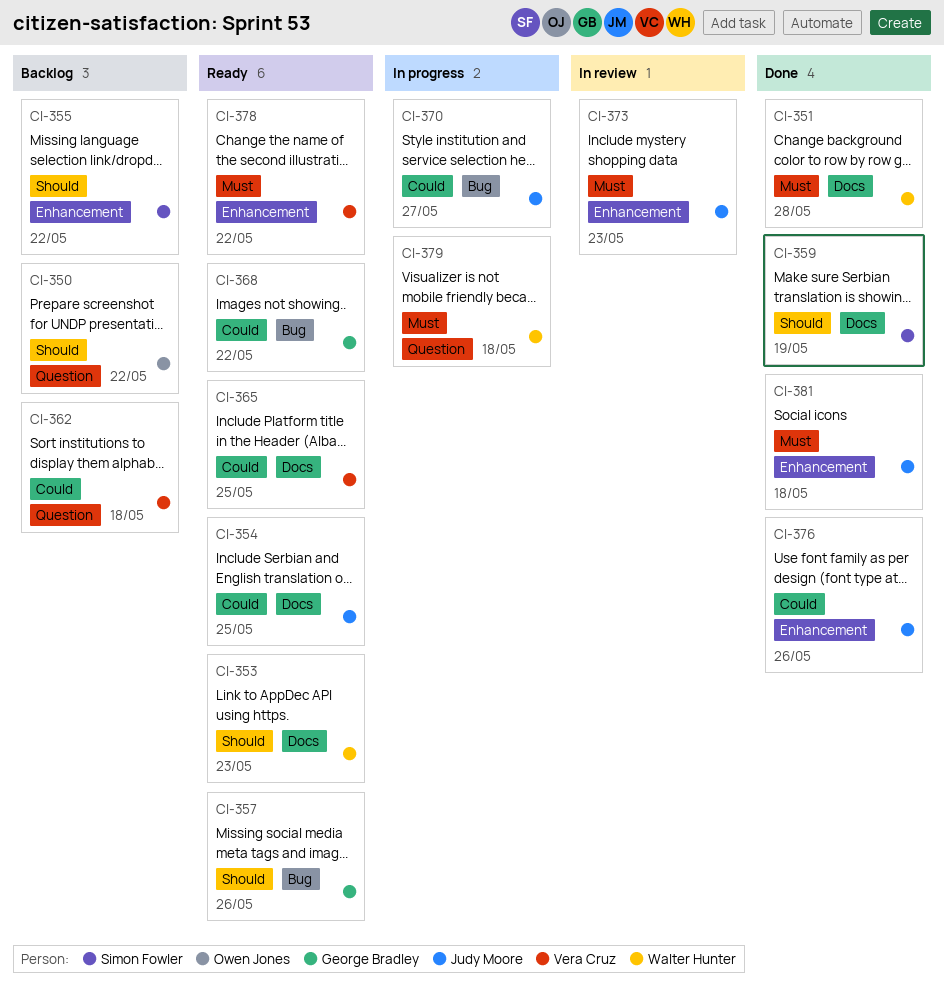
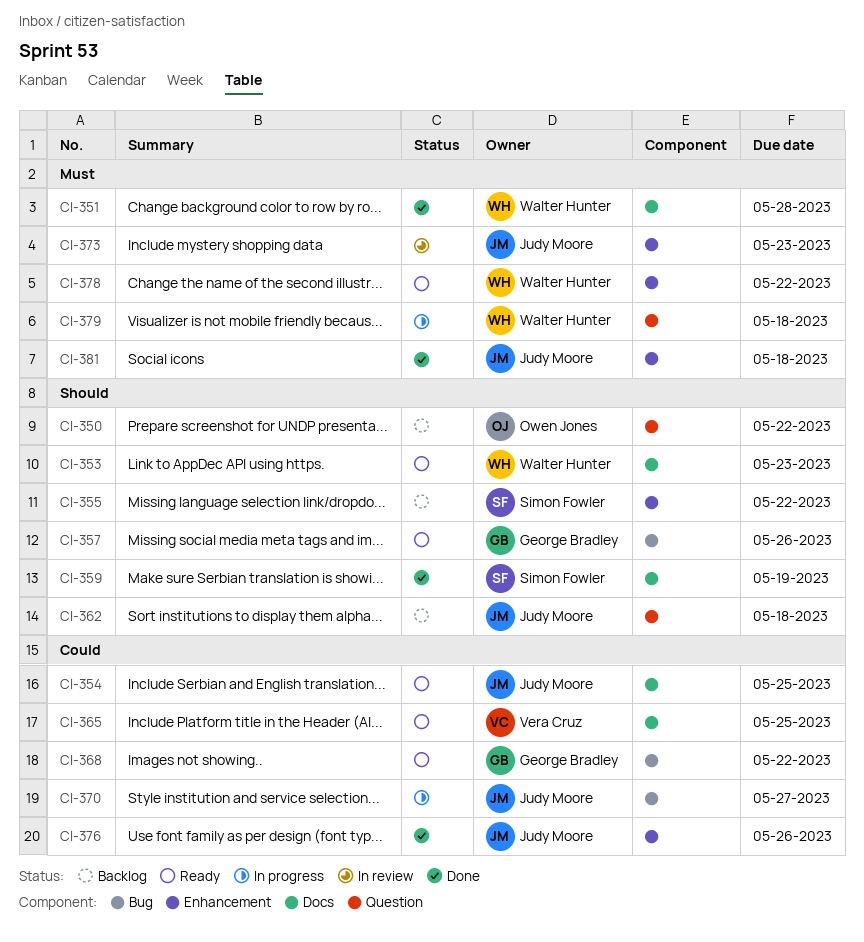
CI-362, owner: Vera Cruz -> Judy Moore
CI-362, priority: Could -> Should
CI-378, owner: Vera Cruz -> Walter Hunter

